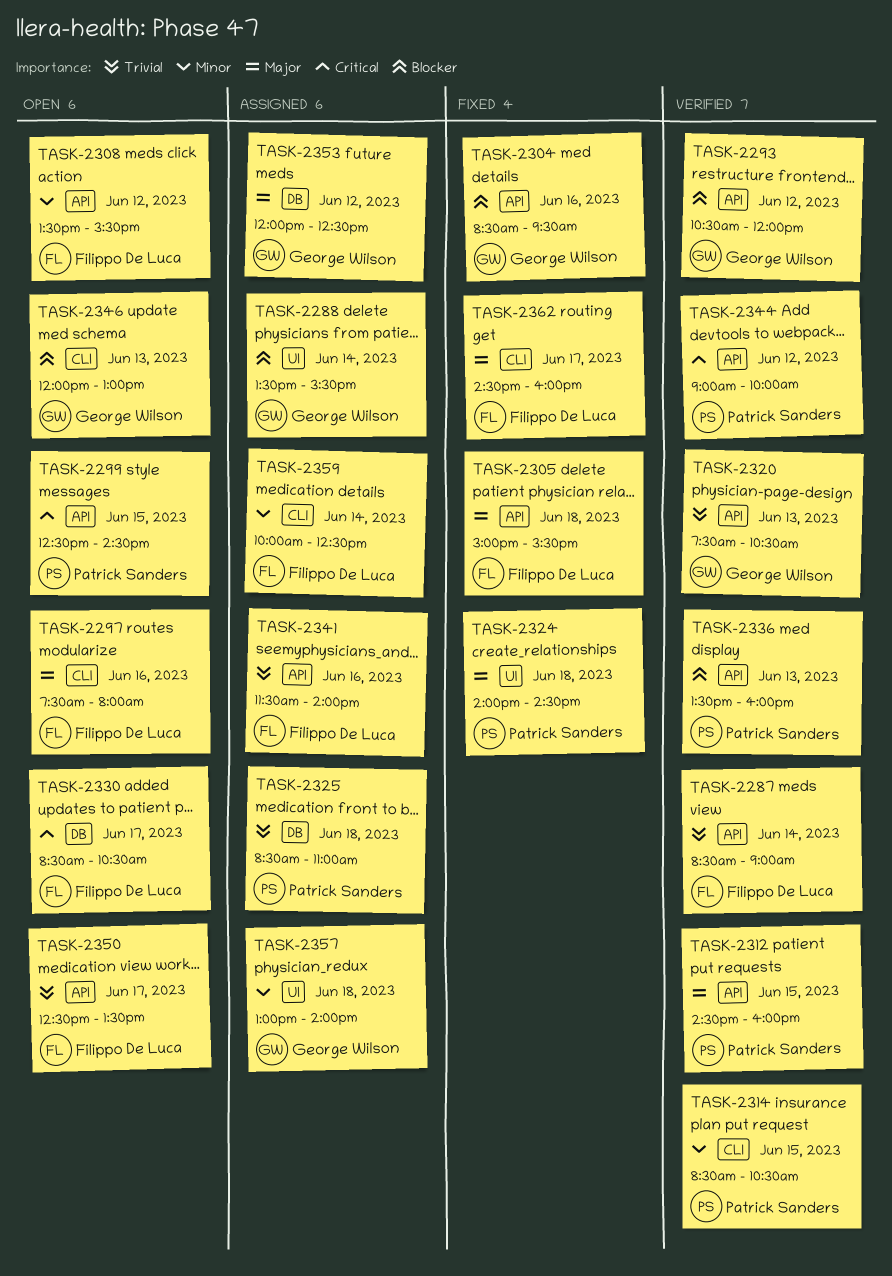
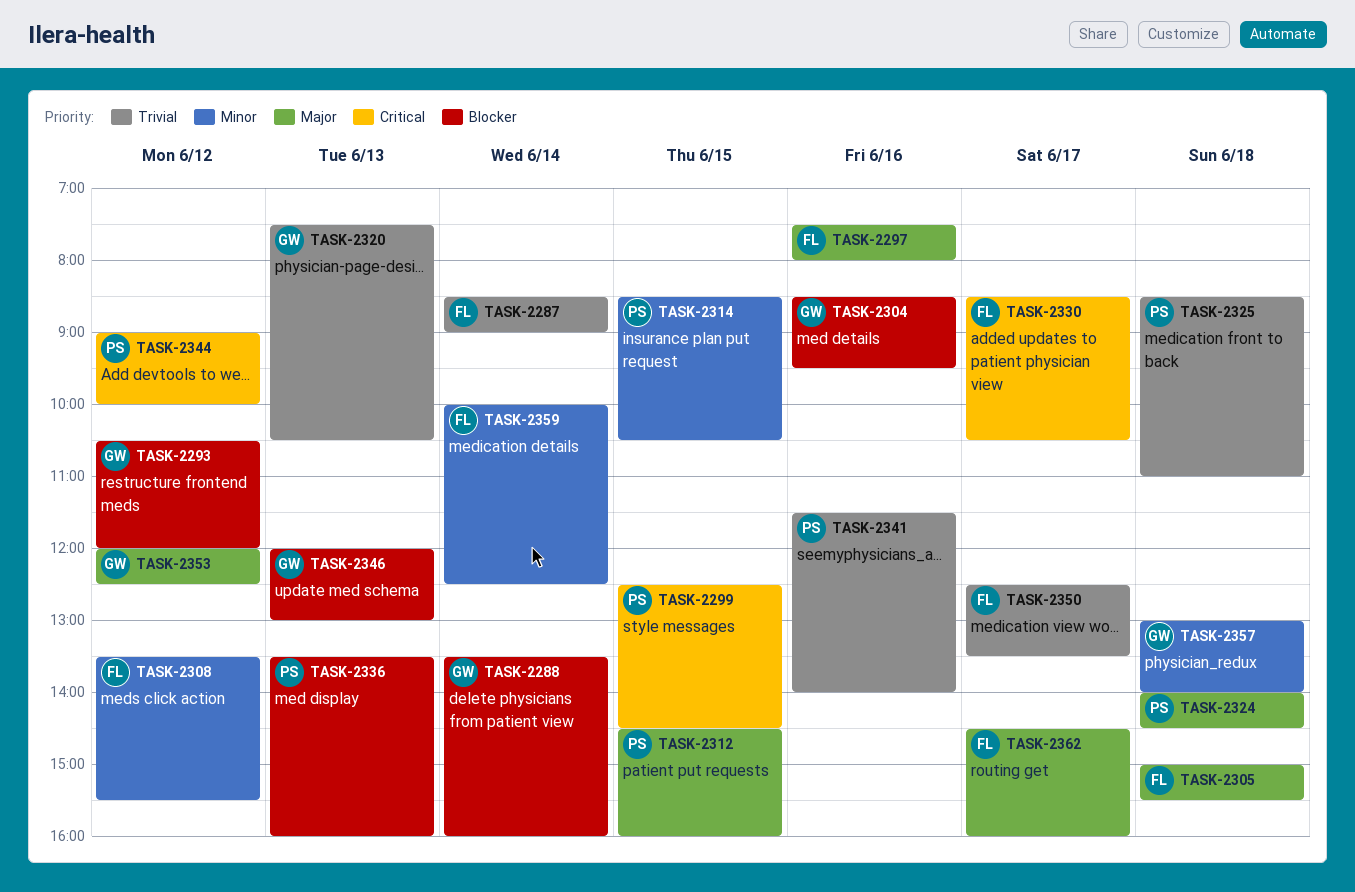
TASK-2288, ends: 15:30 -> 16:00
TASK-2341, owner: Filippo De Luca -> Patrick Sanders

